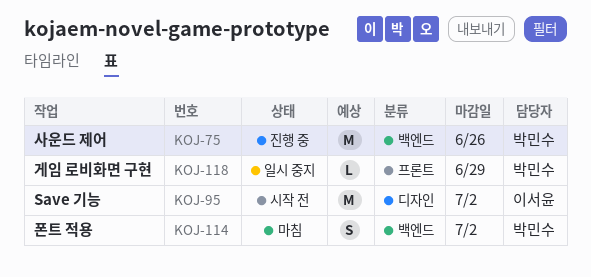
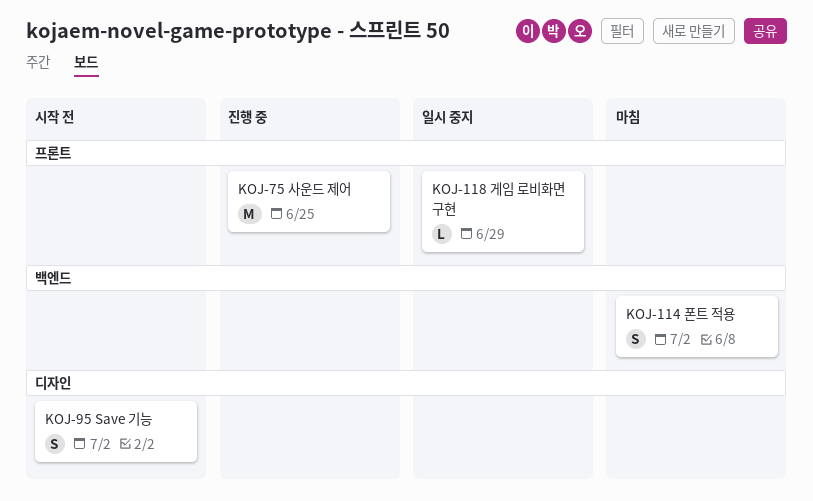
KOJ-75, label: 백엔드 -> 프론트
KOJ-75, due: Jun 26 -> Jun 25
KOJ-95, estimate: M -> S

